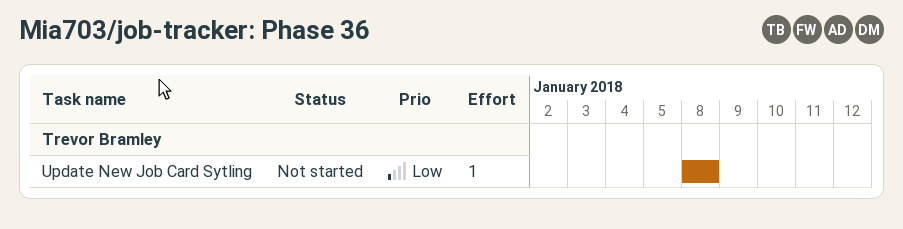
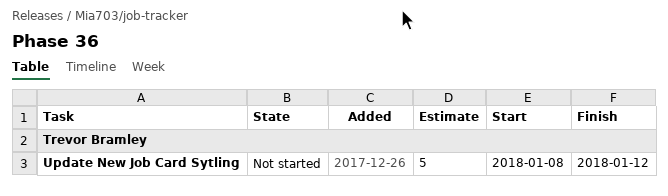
Update New Job Card Sytling, estimate: 1 -> 5
Update New Job Card Sytling, due: Jan 8 -> Jan 12

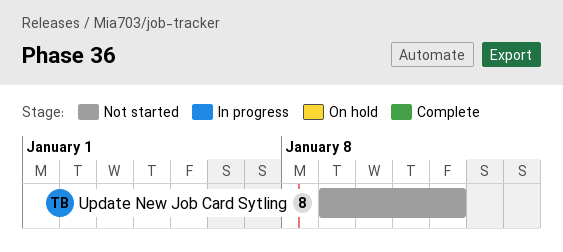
Update New Job Card Sytling, estimate: 5 -> 8
Update New Job Card Sytling, start: Jan 8 -> Jan 9

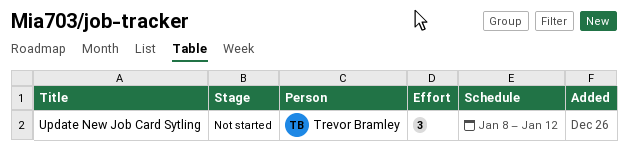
Update New Job Card Sytling, estimate: 8 -> 3
Update New Job Card Sytling, start: Jan 9 -> Jan 8

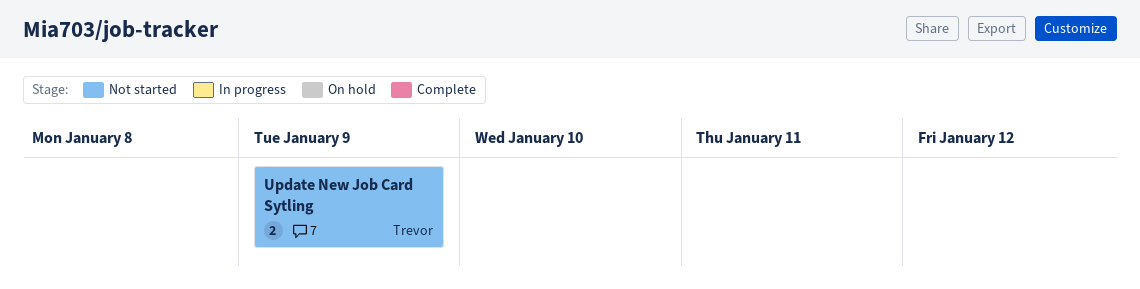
Update New Job Card Sytling, estimate: 3 -> 2
Update New Job Card Sytling, due: Jan 12 -> Jan 9

